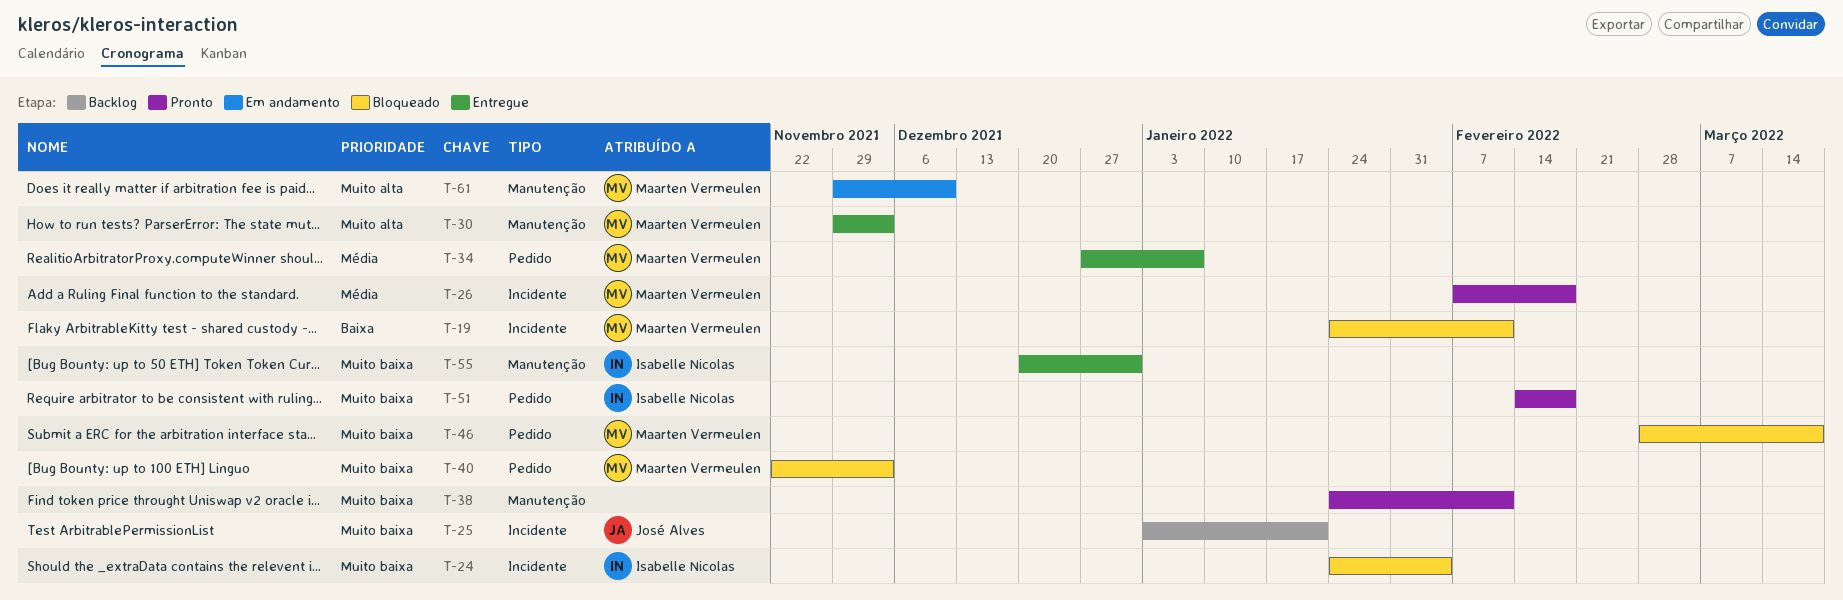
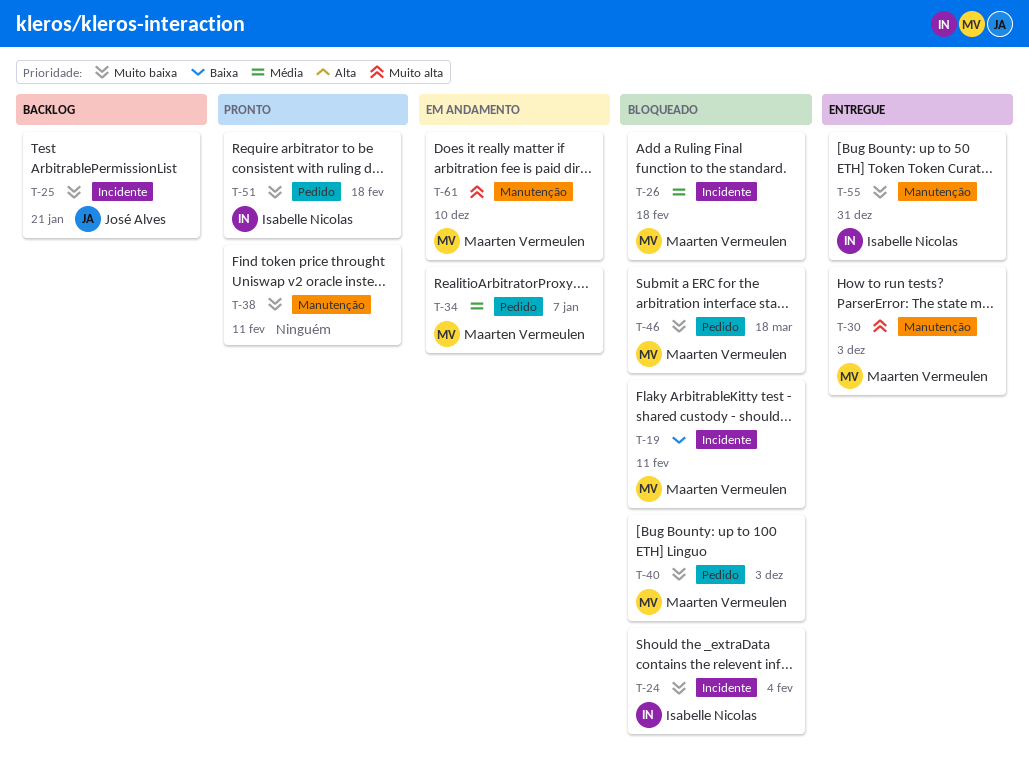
T-26, status: Pronto -> Bloqueado
T-34, status: Entregue -> Em andamento

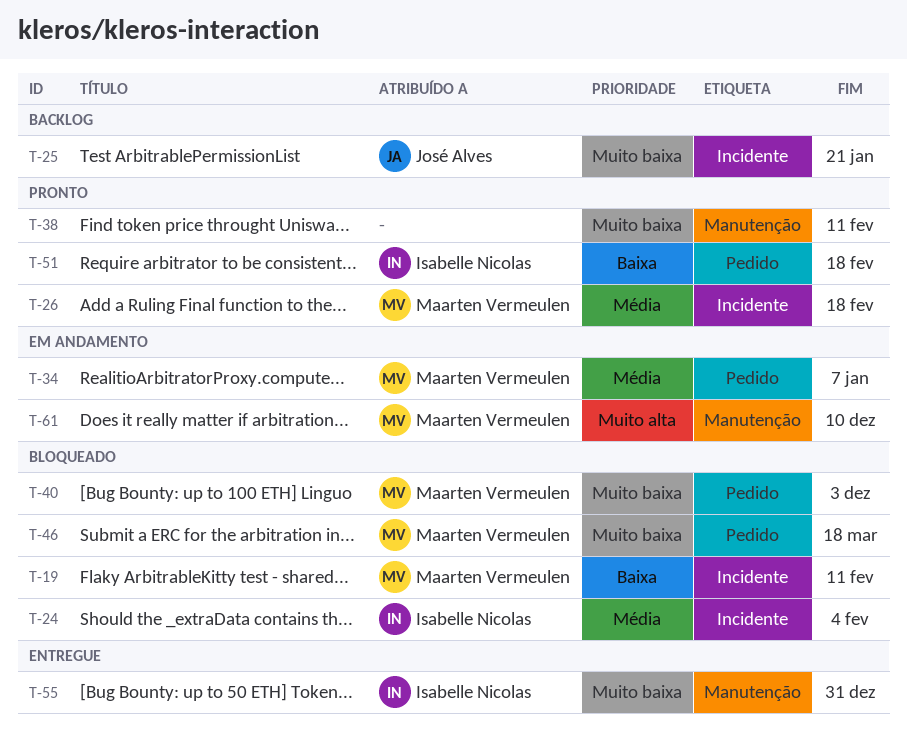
T-24, priority: Muito baixa -> Média
T-26, status: Bloqueado -> Pronto
T-30: present -> none
T-51, priority: Muito baixa -> Baixa

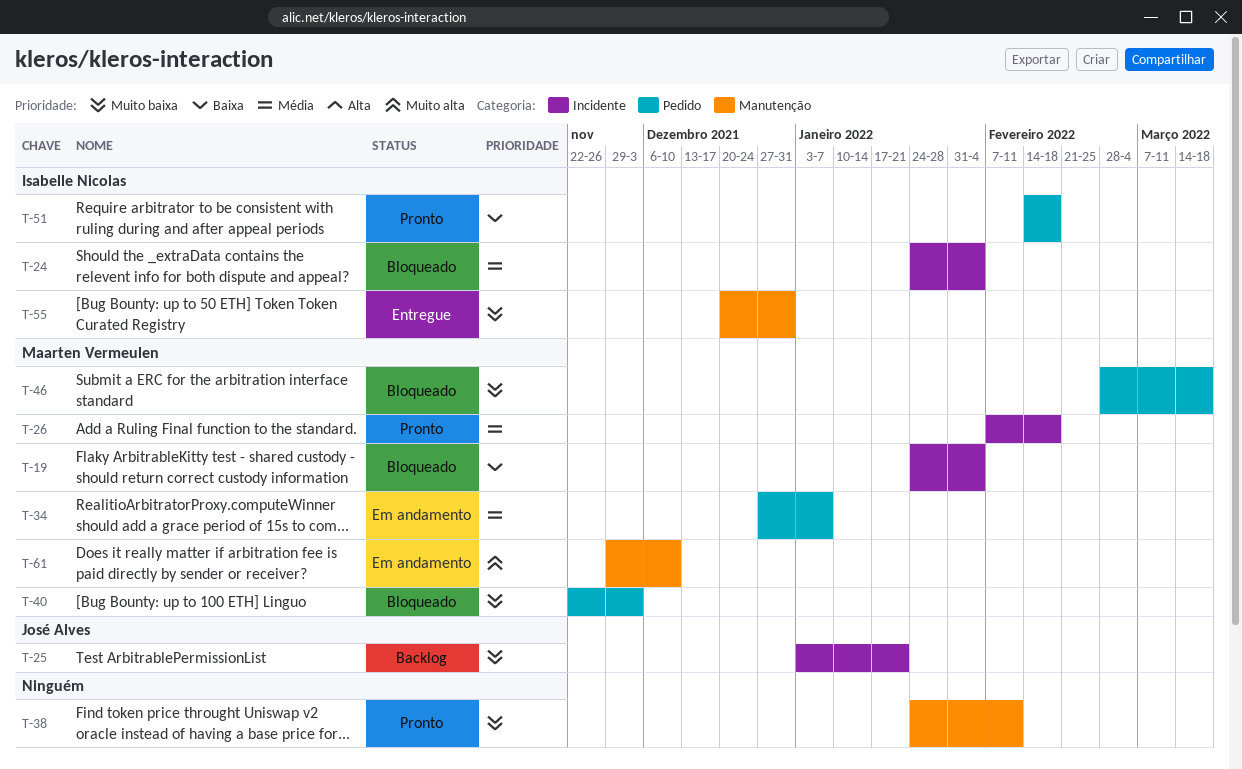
T-19, due: Feb 11 -> Feb 4

